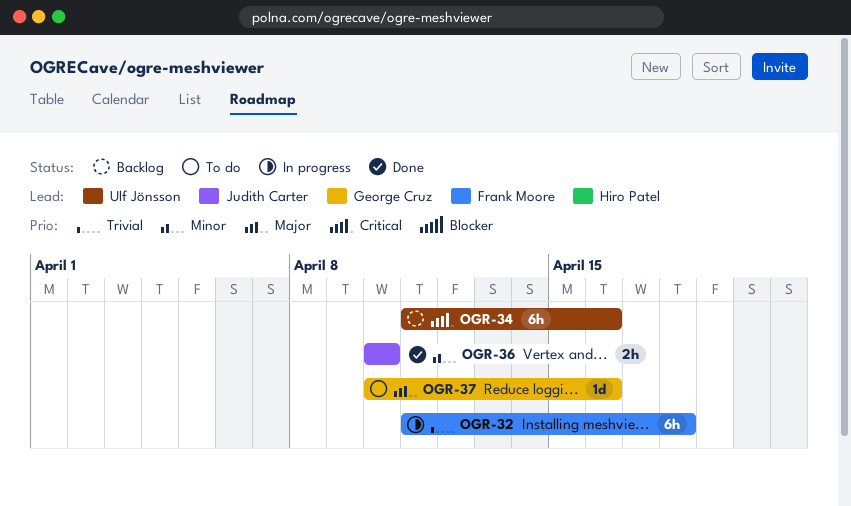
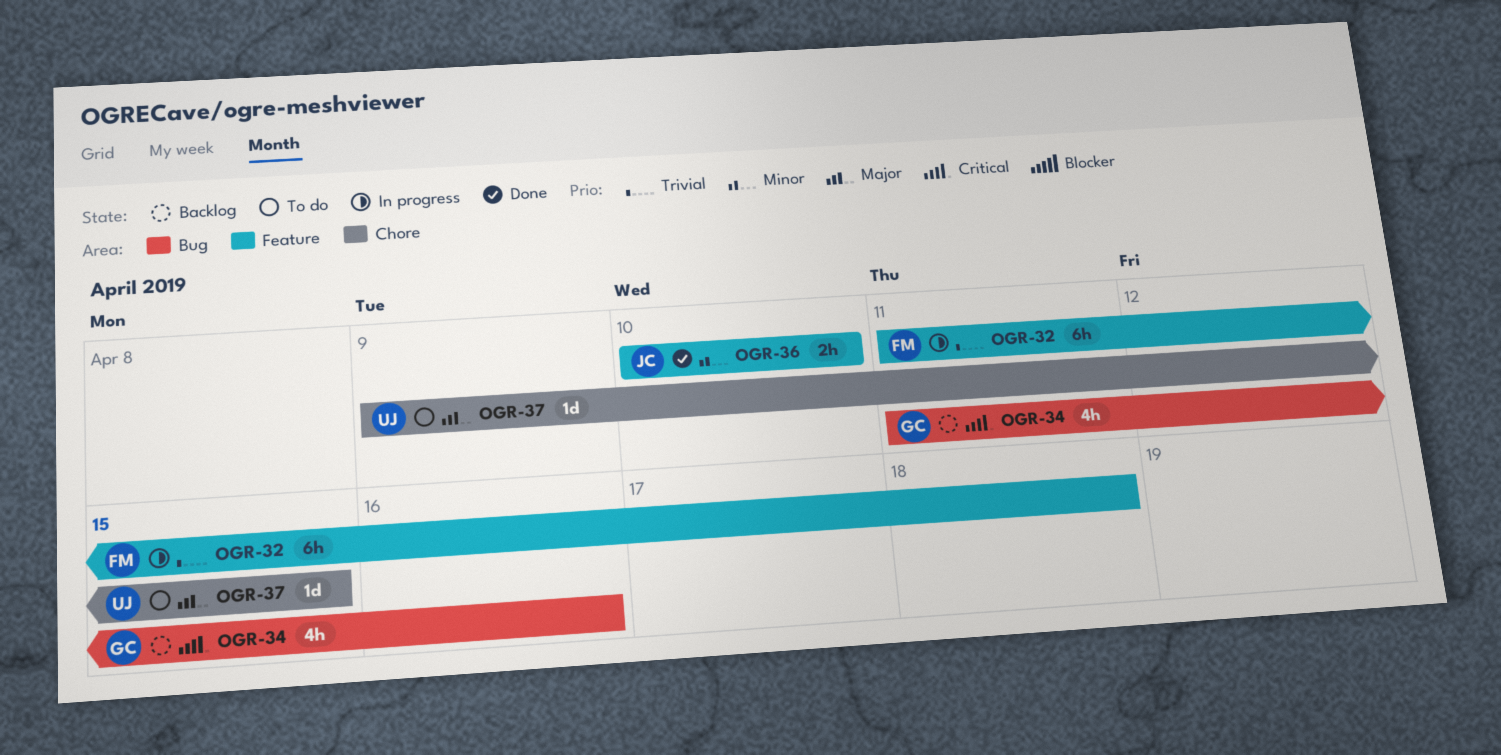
OGR-34, owner: Ulf Jönsson -> George Cruz
OGR-34, estimate: 6h -> 4h
OGR-37, owner: George Cruz -> Ulf Jönsson
OGR-37, start: Apr 10 -> Apr 9
OGR-37, due: Apr 16 -> Apr 15

